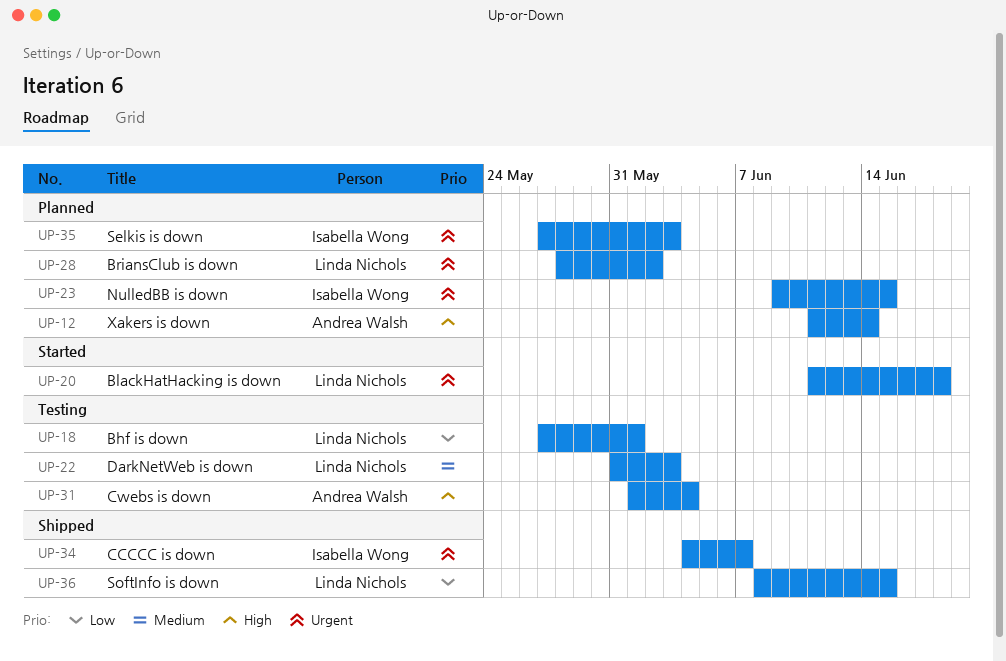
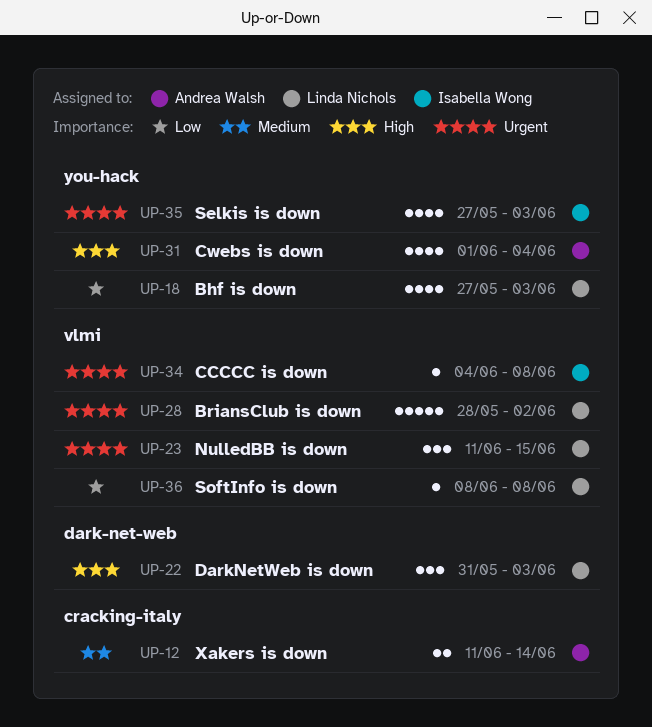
UP-12, priority: High -> Medium
UP-18, due: Jun 1 -> Jun 3
UP-20: present -> none
UP-22, priority: Medium -> High
UP-23, owner: Isabella Wong -> Linda Nichols
UP-23, start: Jun 9 -> Jun 11
UP-34, due: Jun 7 -> Jun 8
UP-36, due: Jun 15 -> Jun 8

